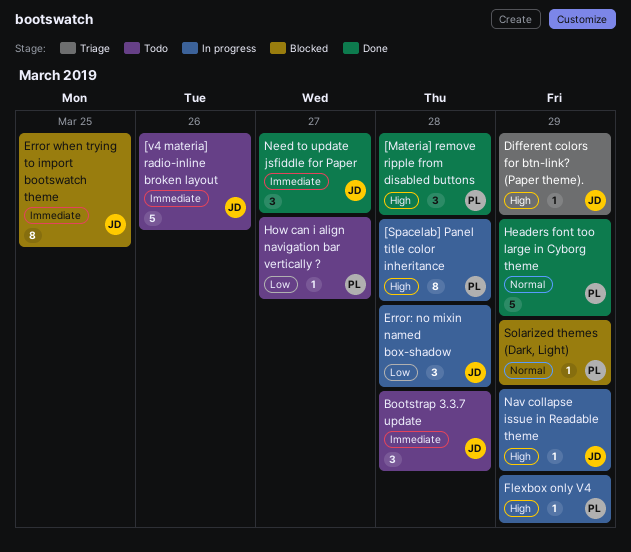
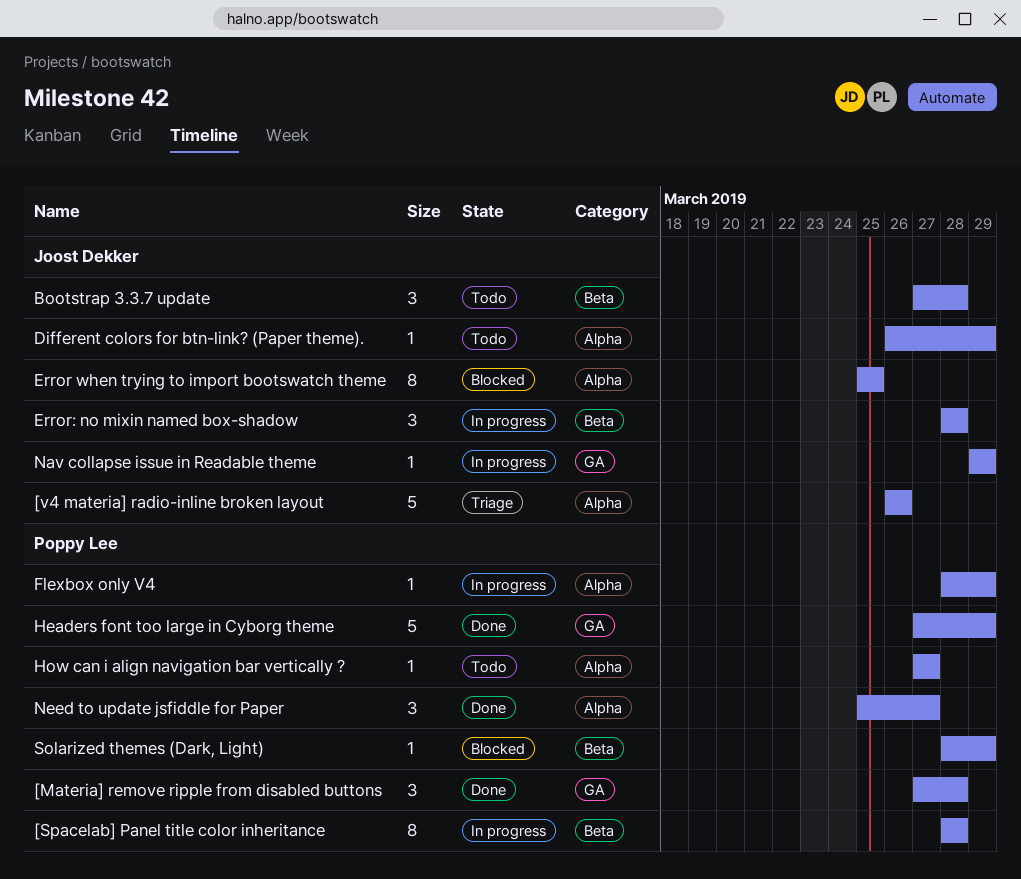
[v4 materia] radio-inline broken layout, status: Todo -> Triage
Different colors for btn-link? (Paper theme)., status: Triage -> Todo
Need to update jsfiddle for Paper, owner: Joost Dekker -> Poppy Lee

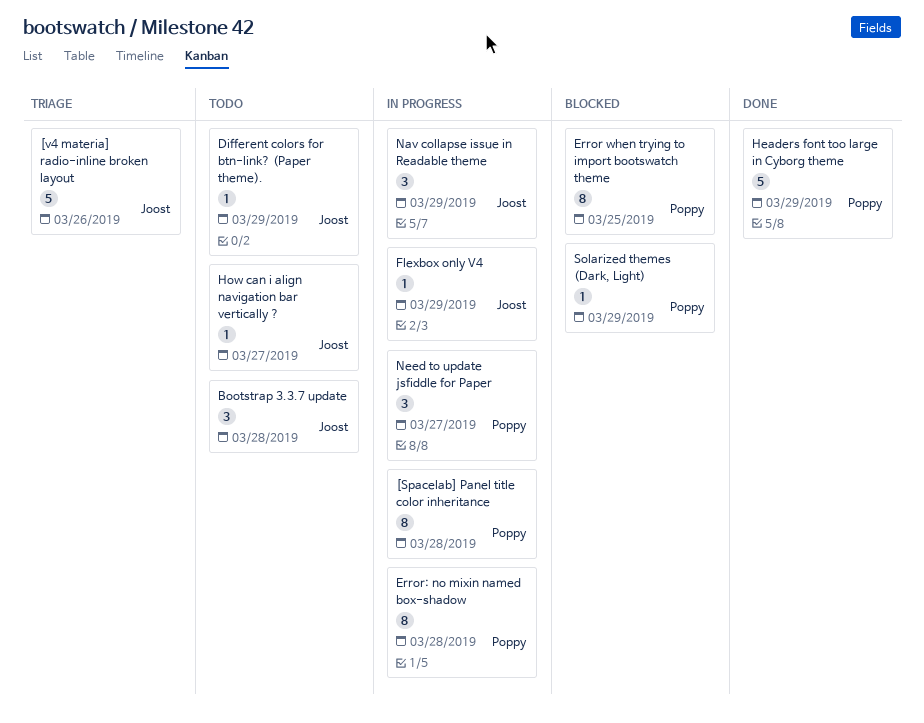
[Materia] remove ripple from disabled buttons: present -> none
Error when trying to import bootswatch theme, owner: Joost Dekker -> Poppy Lee
Error: no mixin named box-shadow, owner: Joost Dekker -> Poppy Lee
Error: no mixin named box-shadow, estimate: 3 -> 8
Flexbox only V4, owner: Poppy Lee -> Joost Dekker
How can i align navigation bar vertically ?, owner: Poppy Lee -> Joost Dekker
Nav collapse issue in Readable theme, estimate: 1 -> 3
Need to update jsfiddle for Paper, status: Done -> In progress

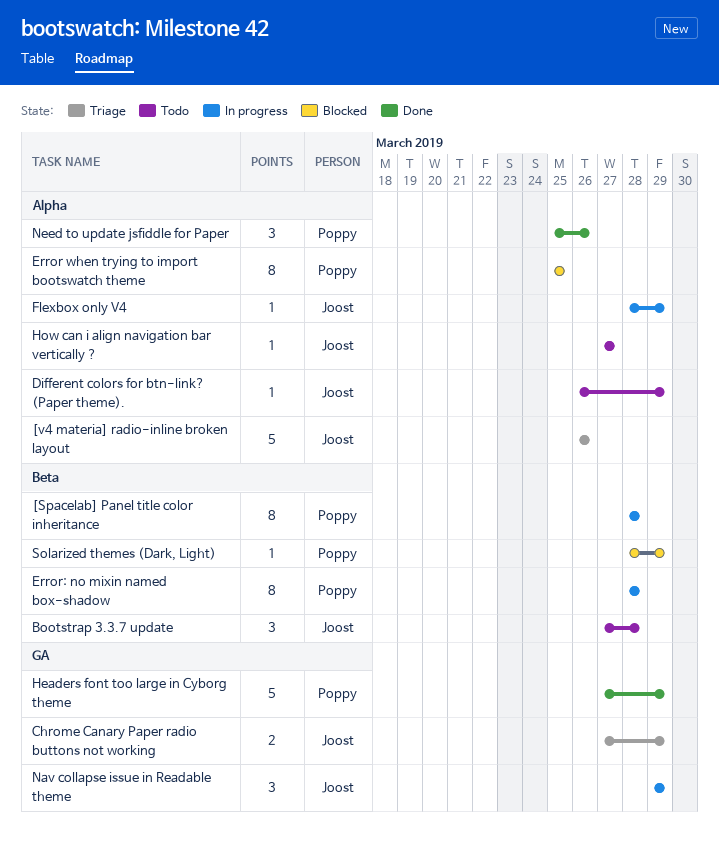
Chrome Canary Paper radio buttons not working: none -> present
Need to update jsfiddle for Paper, status: In progress -> Done
Need to update jsfiddle for Paper, due: Mar 27 -> Mar 26

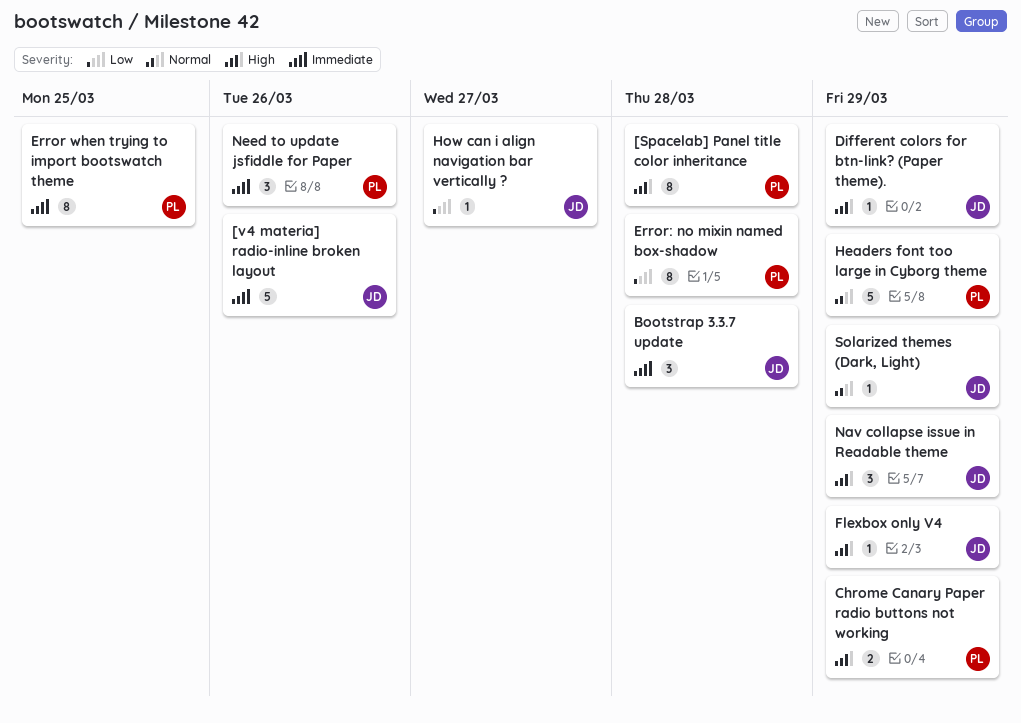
Chrome Canary Paper radio buttons not working, owner: Joost -> Poppy
Solarized themes (Dark, Light), owner: Poppy -> Joost

